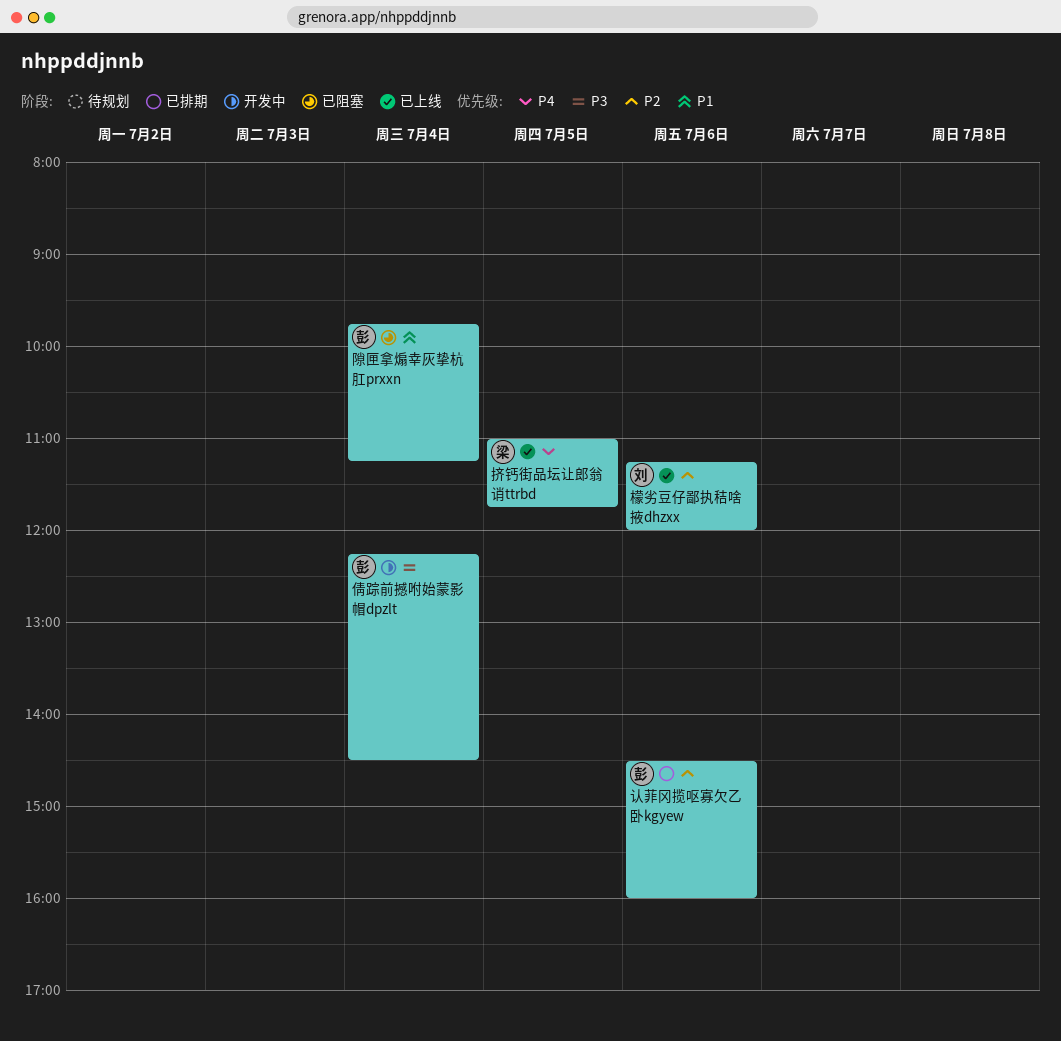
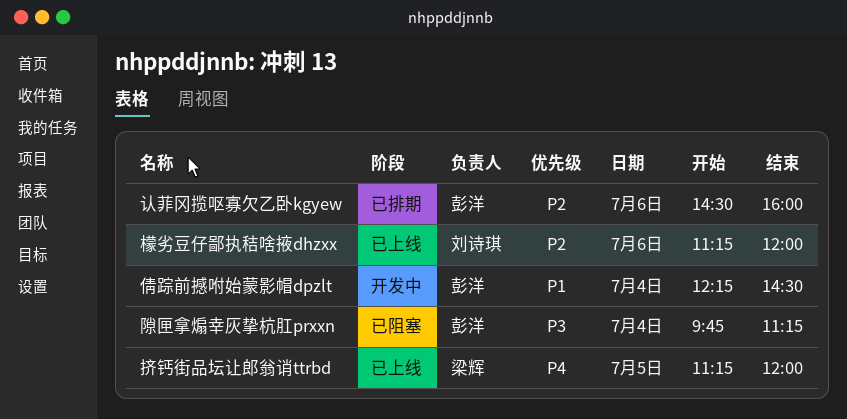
倩踪前撼咐始蒙影帽dpzlt, priority: P3 -> P1
挤钙街品坛让郎翁诮ttrbd, begins: 11:00 -> 11:15
挤钙街品坛让郎翁诮ttrbd, ends: 11:45 -> 12:00
隙匣拿煽幸灰挚杭肛prxxn, priority: P1 -> P3

